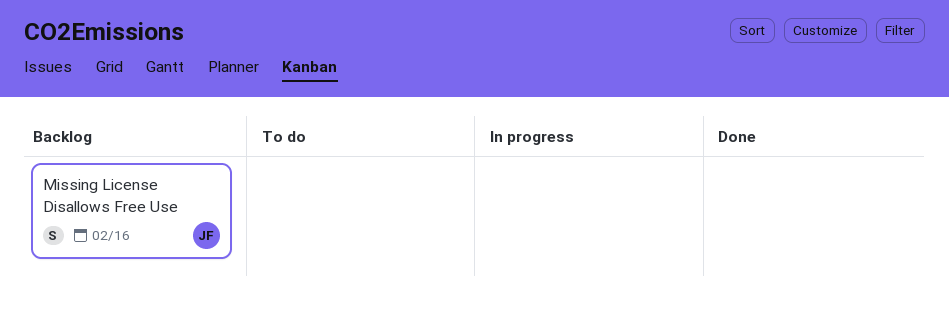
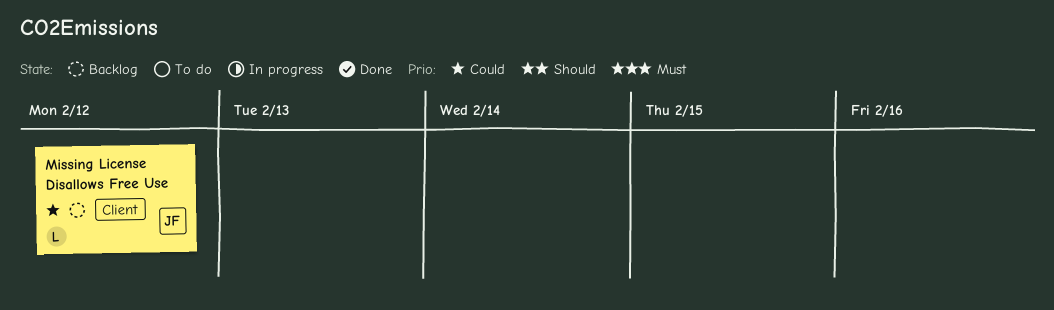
Missing License Disallows Free Use, estimate: S -> L
Missing License Disallows Free Use, due: Feb 16 -> Feb 12

